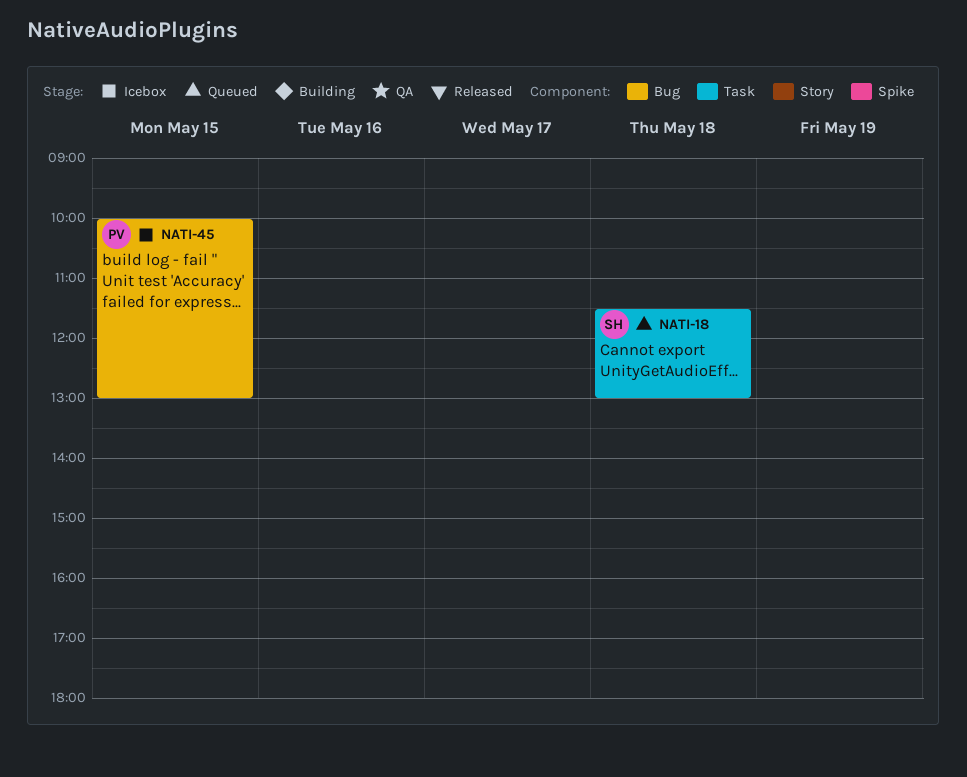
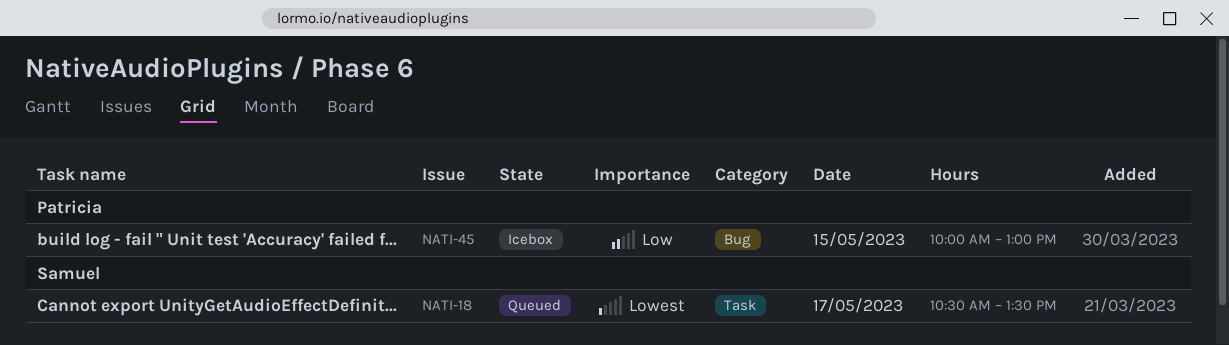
NATI-18, day: May 18 -> May 17
NATI-18, begins: 11:30 -> 10:30
NATI-18, ends: 13:00 -> 13:30

